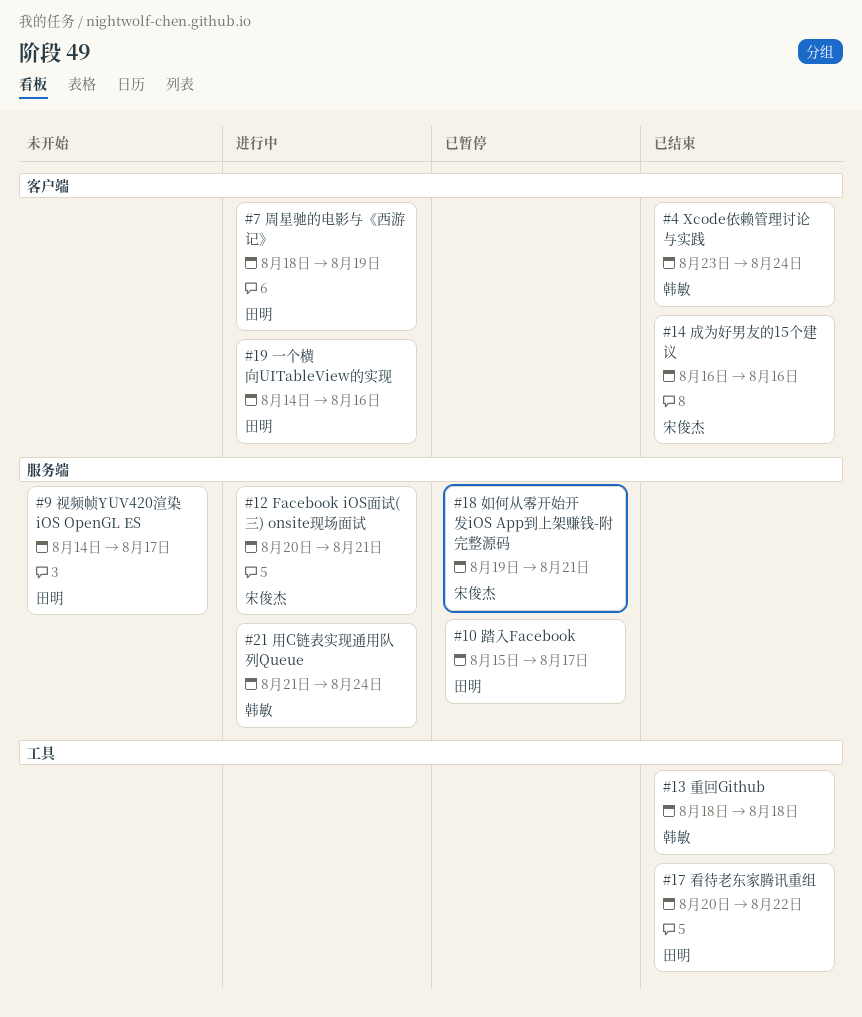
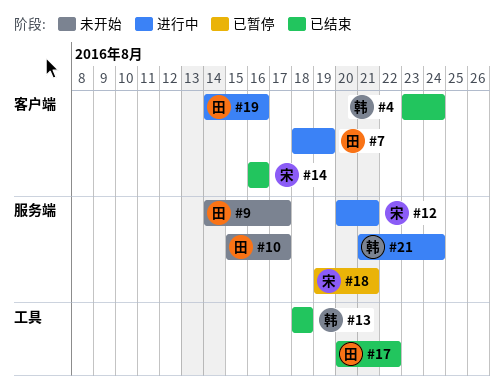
#10, status: 已暂停 -> 未开始

